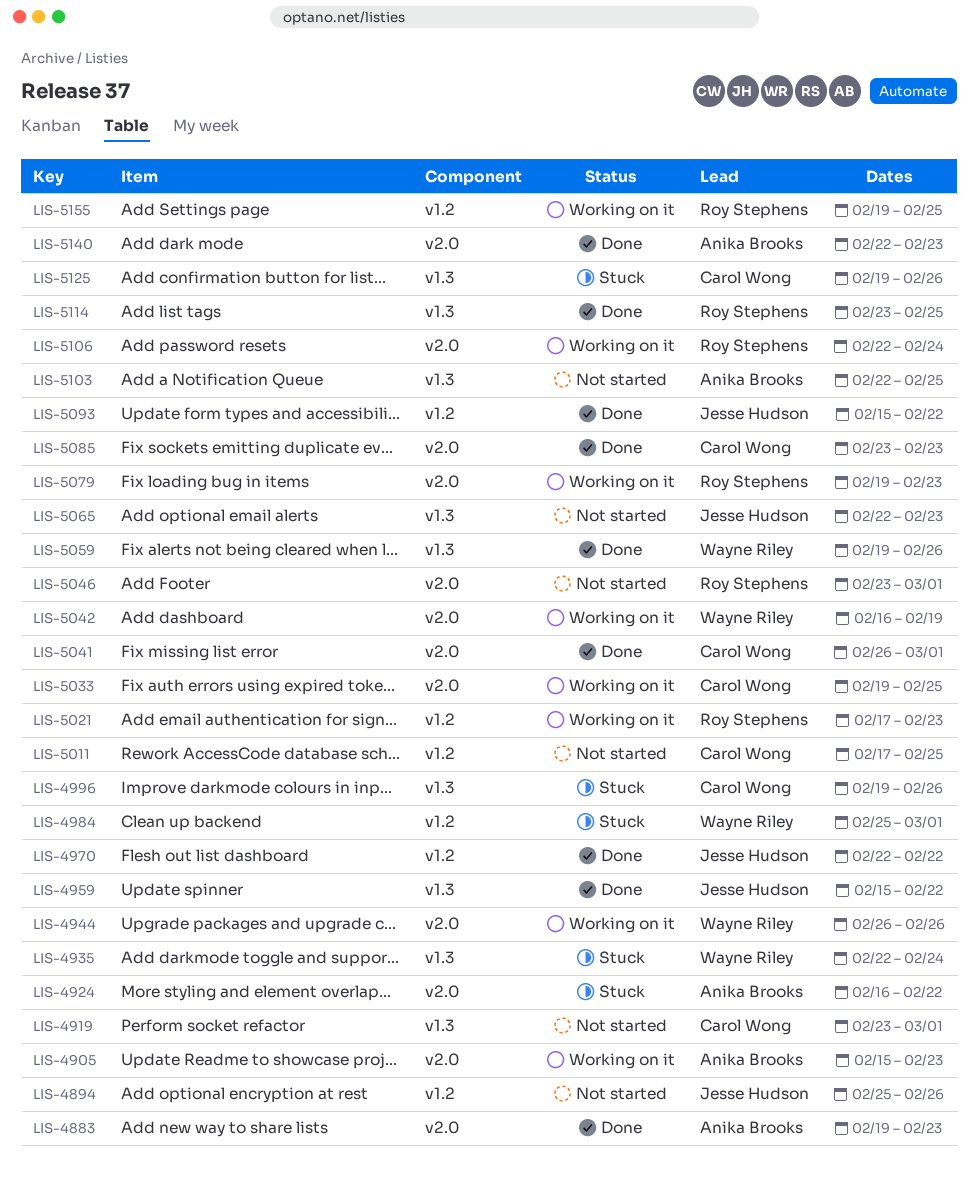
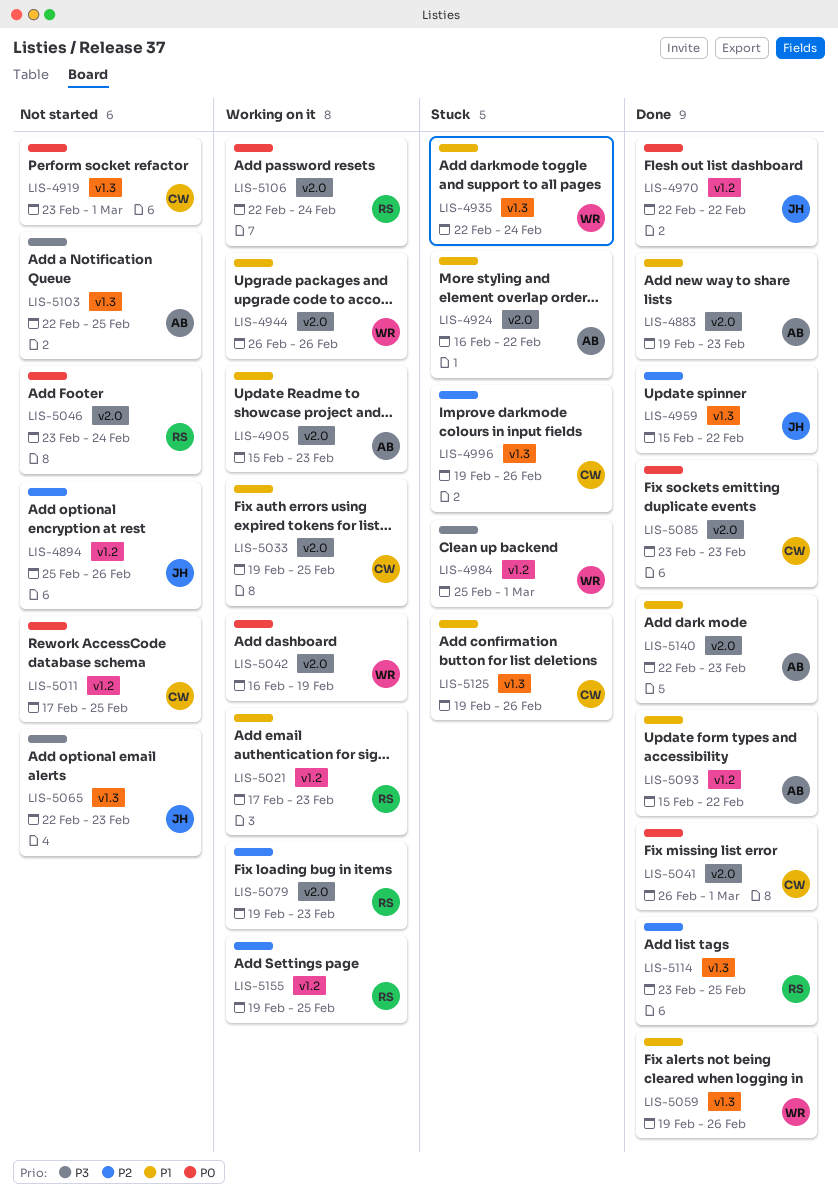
LIS-5046, due: Mar 1 -> Feb 24
LIS-5093, owner: Jesse Hudson -> Anika Brooks

